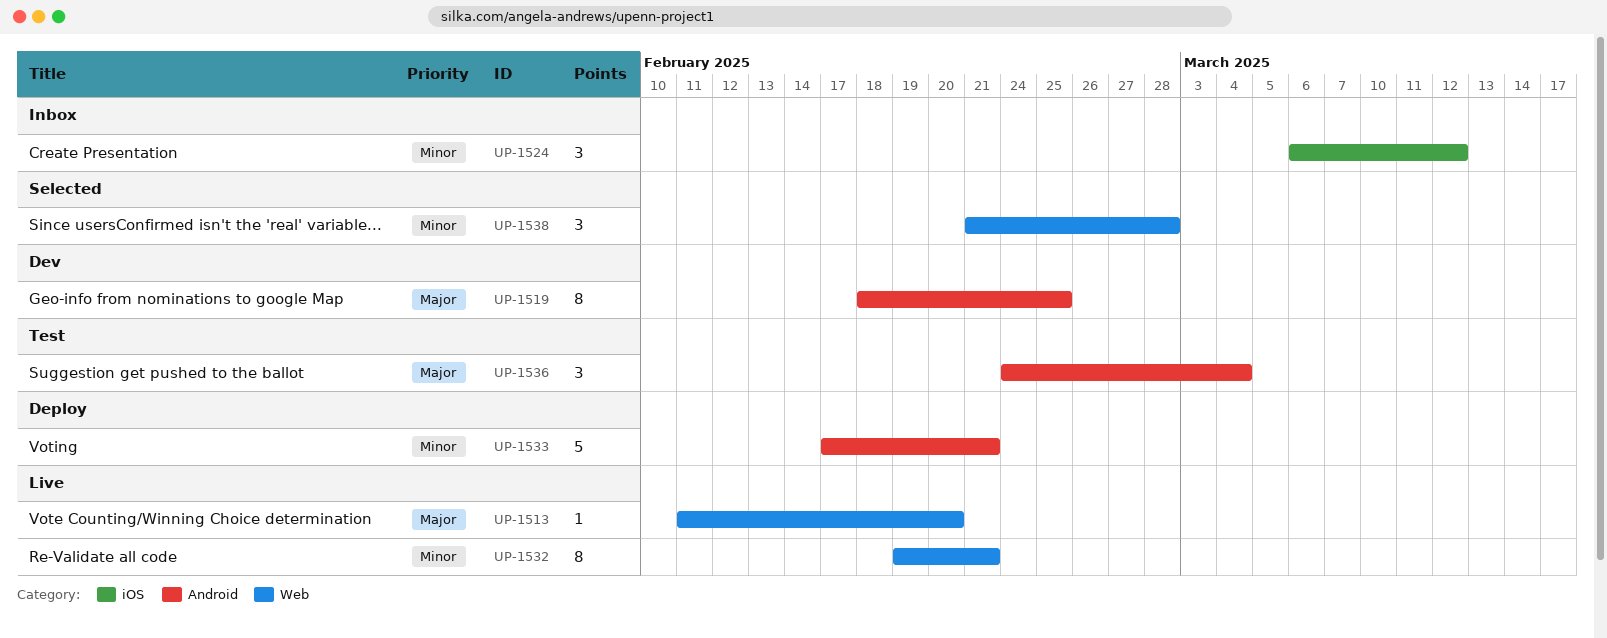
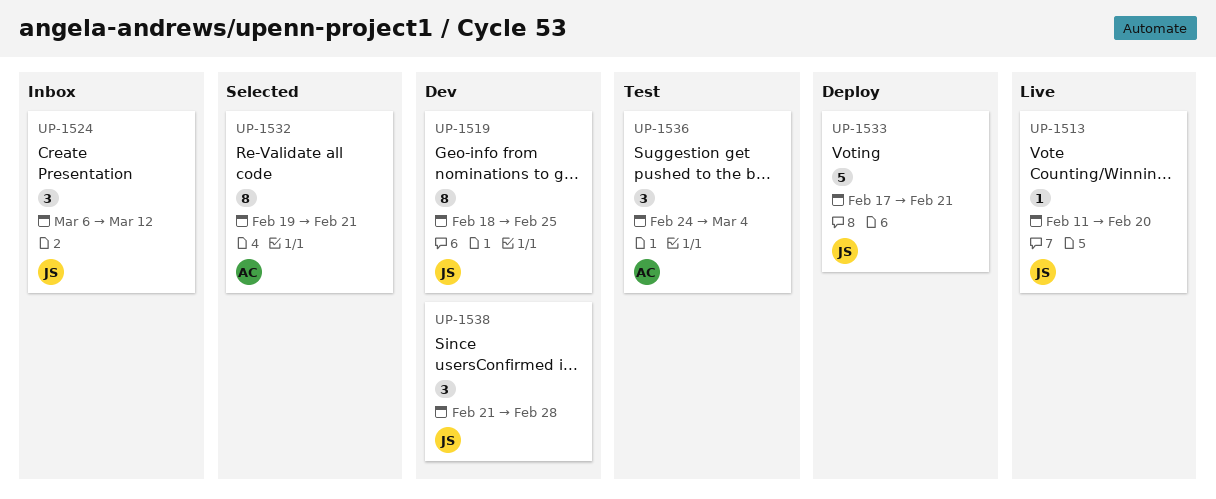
UP-1532, status: Live -> Selected
UP-1538, status: Selected -> Dev

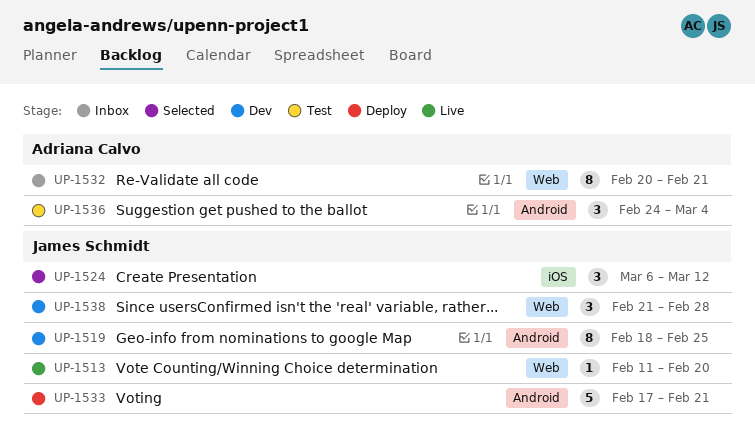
UP-1524, status: Inbox -> Selected
UP-1532, status: Selected -> Inbox
UP-1532, start: Feb 19 -> Feb 20

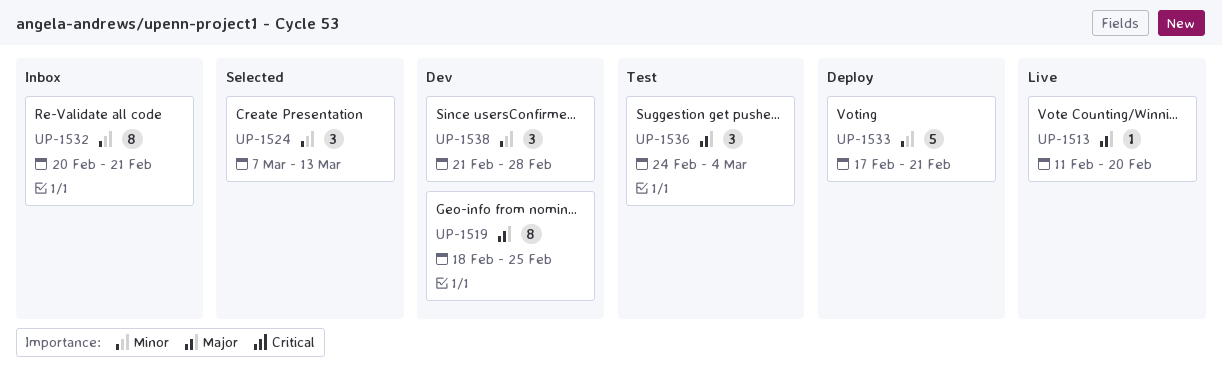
UP-1524, start: Mar 6 -> Mar 7
UP-1524, due: Mar 12 -> Mar 13

